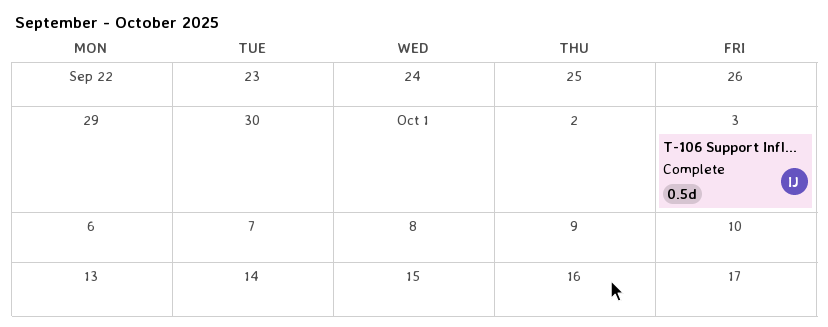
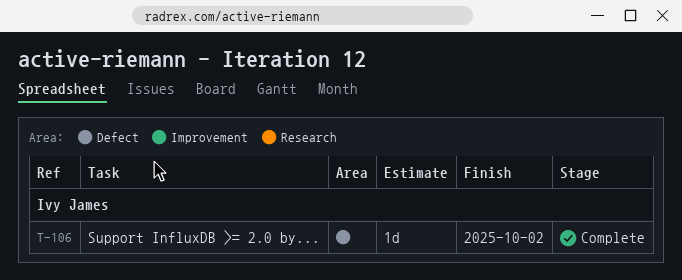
T-106, estimate: 0.5d -> 1d
T-106, due: Oct 3 -> Oct 2

